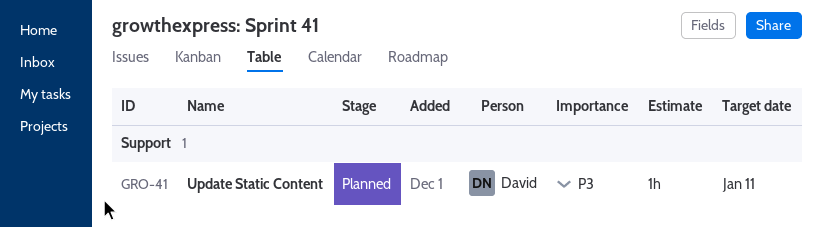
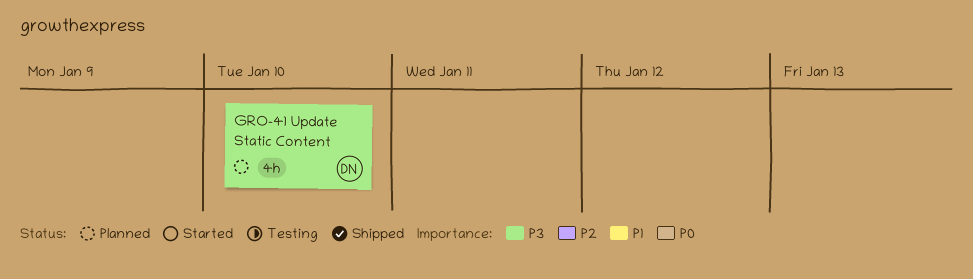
GRO-41, estimate: 1h -> 4h
GRO-41, due: Jan 11 -> Jan 10

